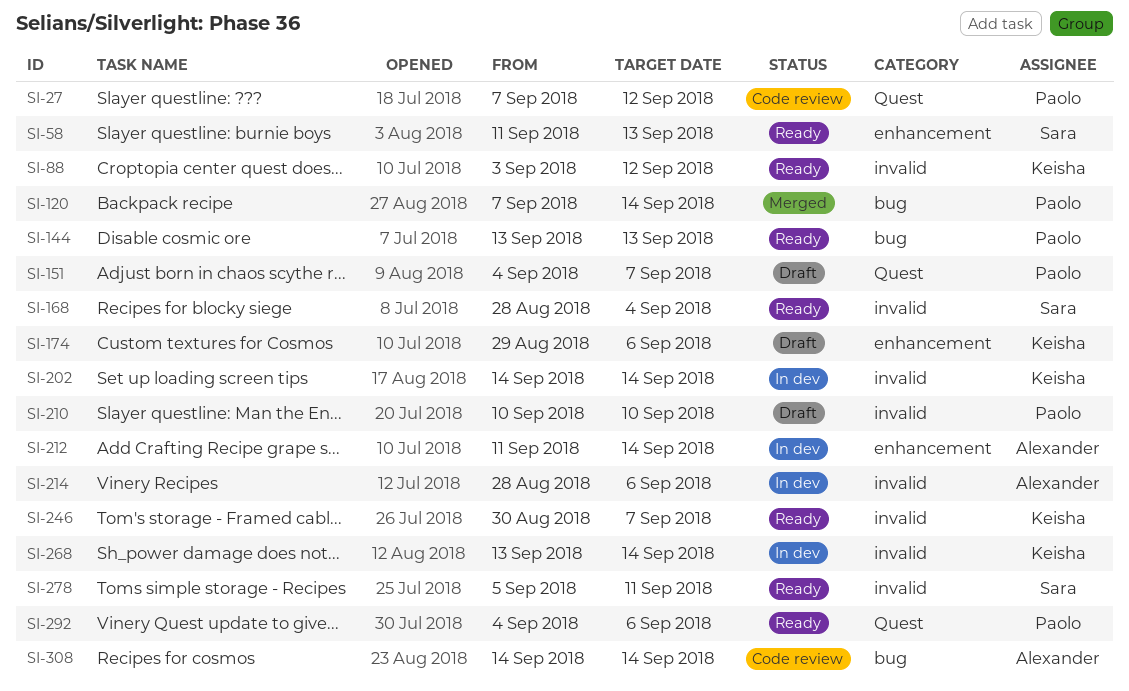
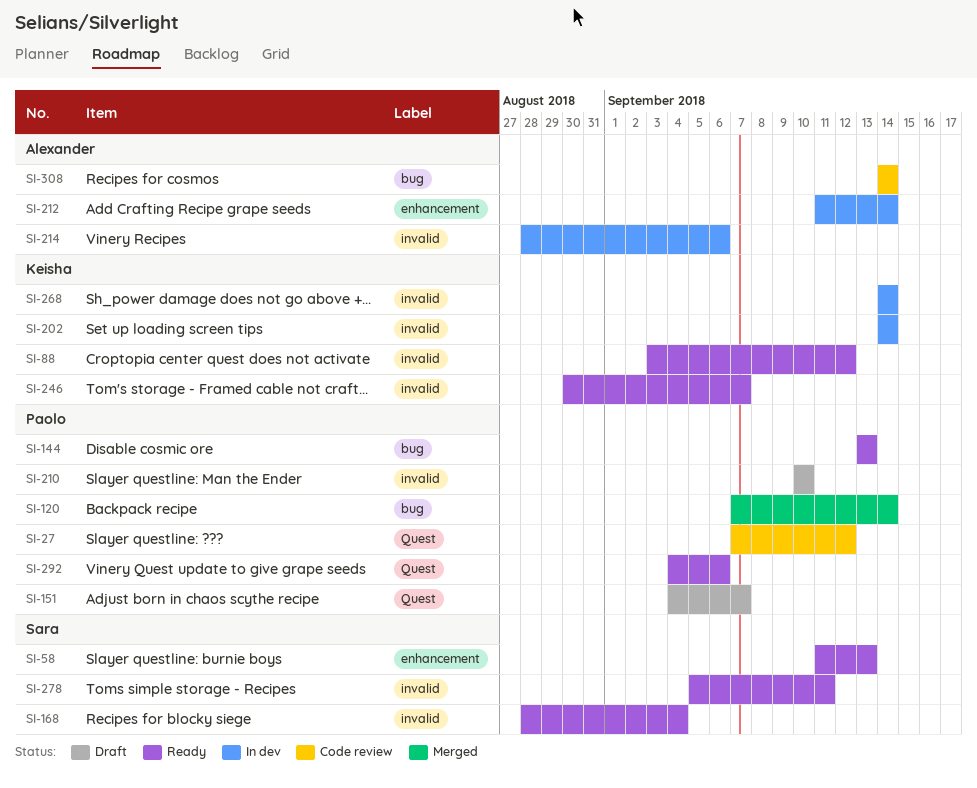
SI-174: present -> none
SI-268, start: Sep 13 -> Sep 14

